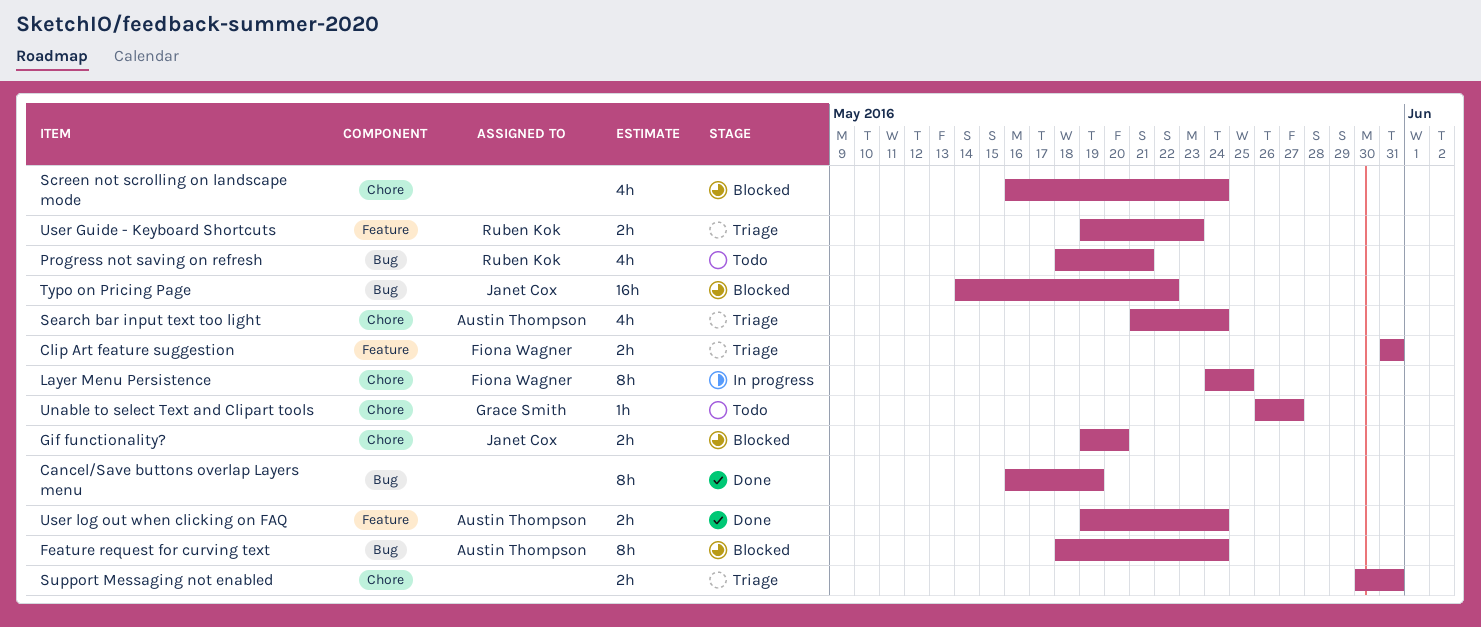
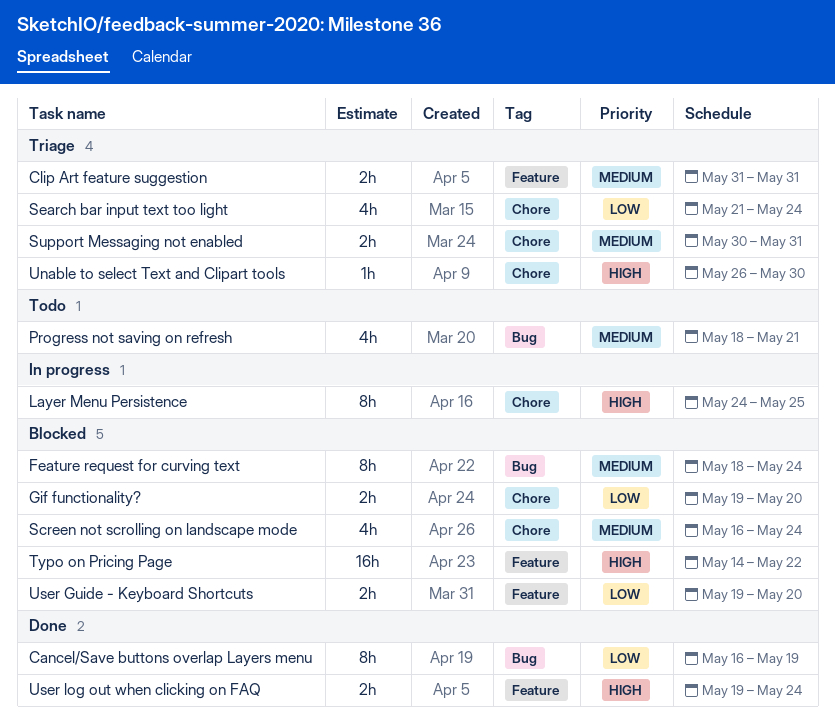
Typo on Pricing Page, label: Bug -> Feature
Unable to select Text and Clipart tools, status: Todo -> Triage
Unable to select Text and Clipart tools, due: May 27 -> May 30
User Guide - Keyboard Shortcuts, status: Triage -> Blocked
User Guide - Keyboard Shortcuts, due: May 23 -> May 20

